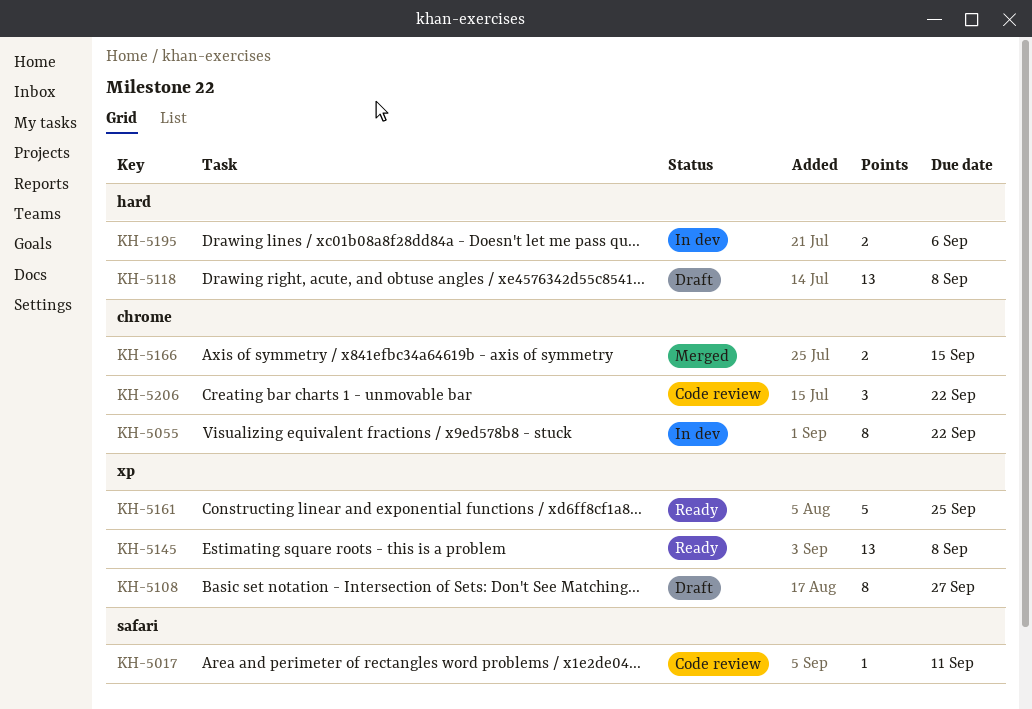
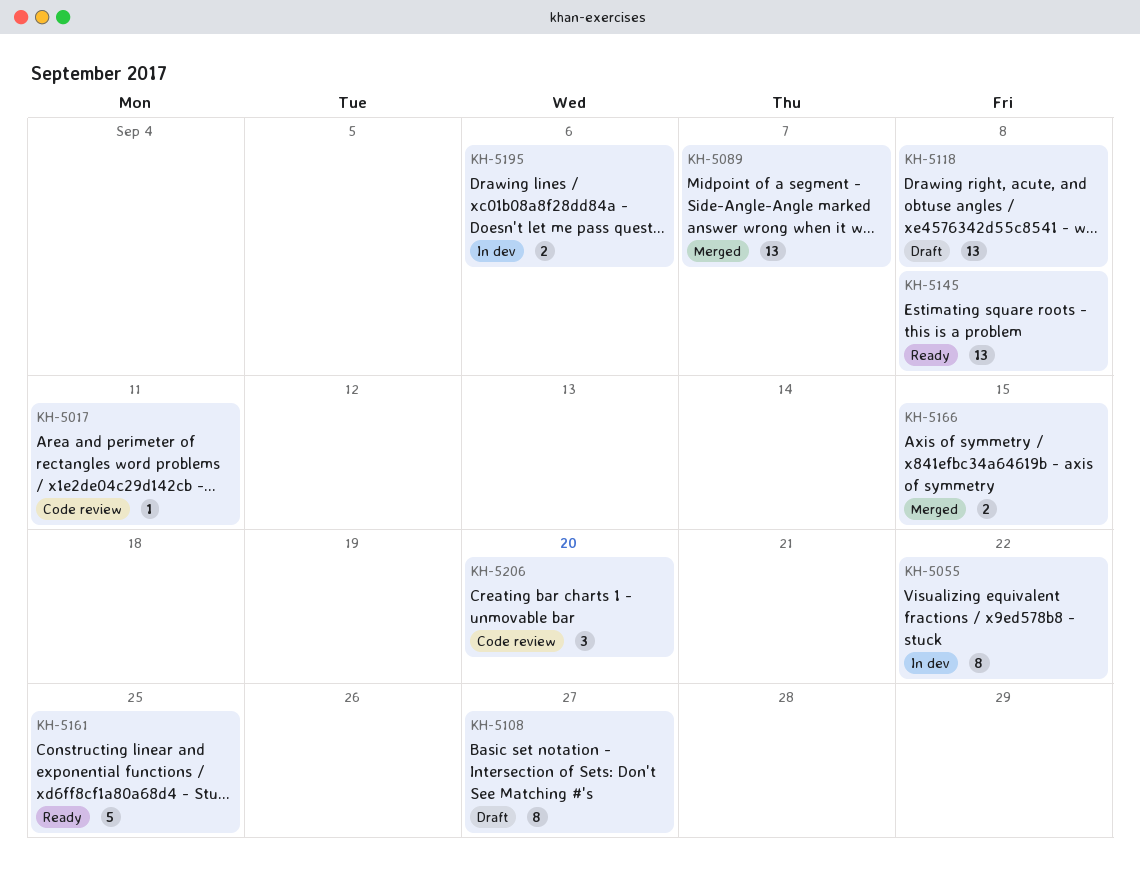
KH-5089: none -> present
KH-5206, due: Sep 22 -> Sep 20

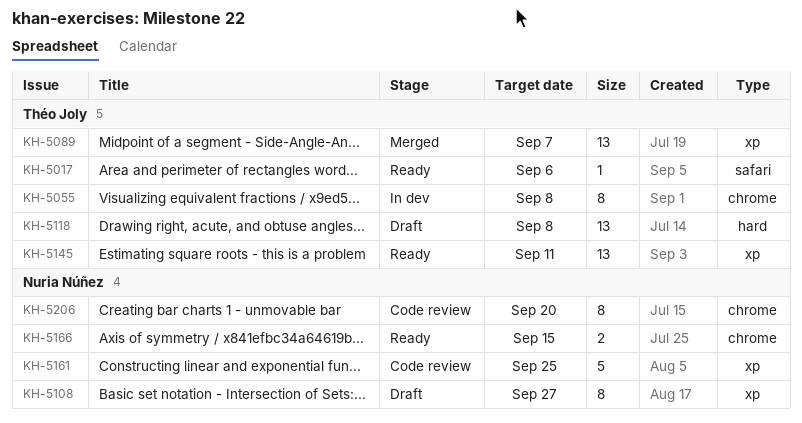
KH-5017, status: Code review -> Ready
KH-5017, due: Sep 11 -> Sep 6
KH-5055, due: Sep 22 -> Sep 8
KH-5145, due: Sep 8 -> Sep 11
KH-5161, status: Ready -> Code review
KH-5166, status: Merged -> Ready
KH-5195: present -> none
KH-5206, estimate: 3 -> 8

